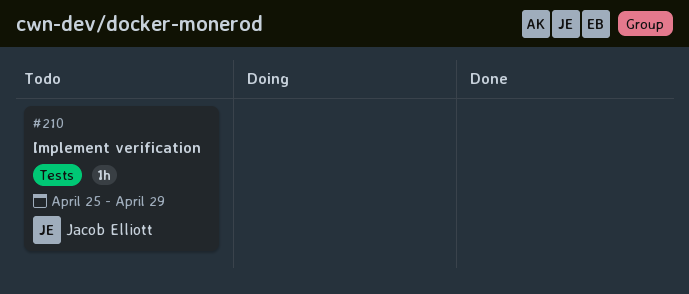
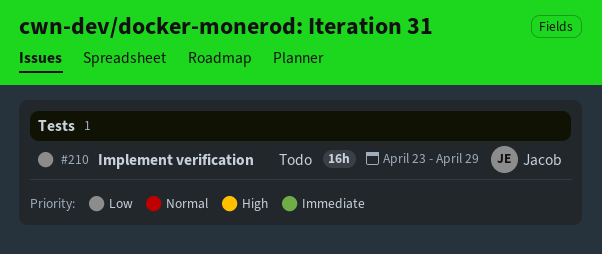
#210, estimate: 1h -> 16h
#210, start: Apr 25 -> Apr 23

